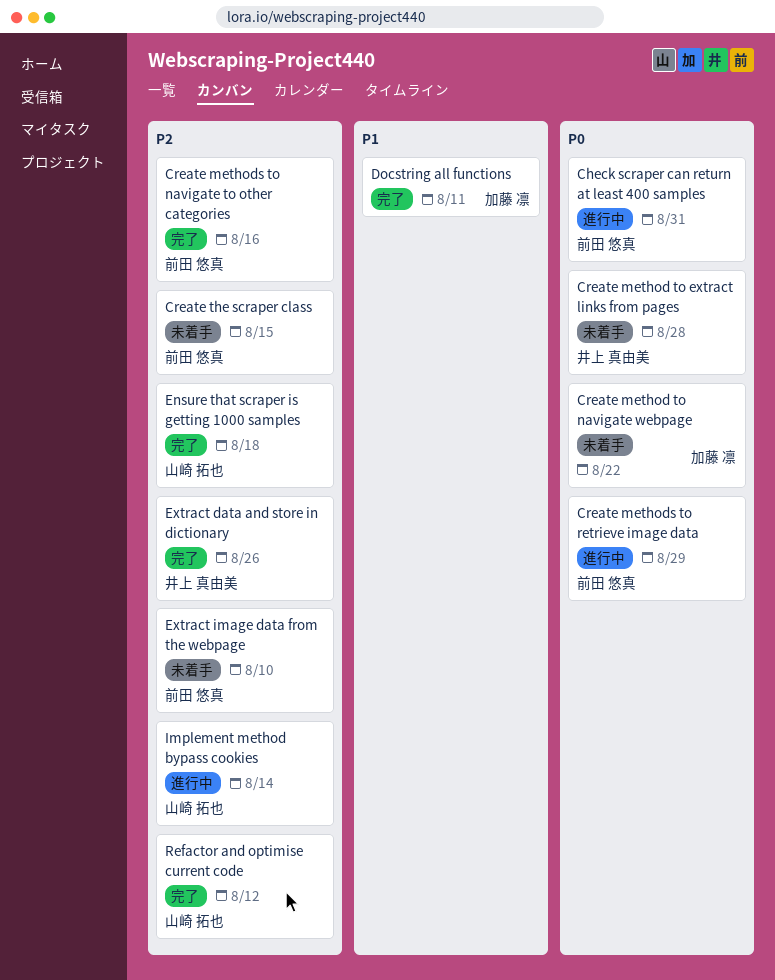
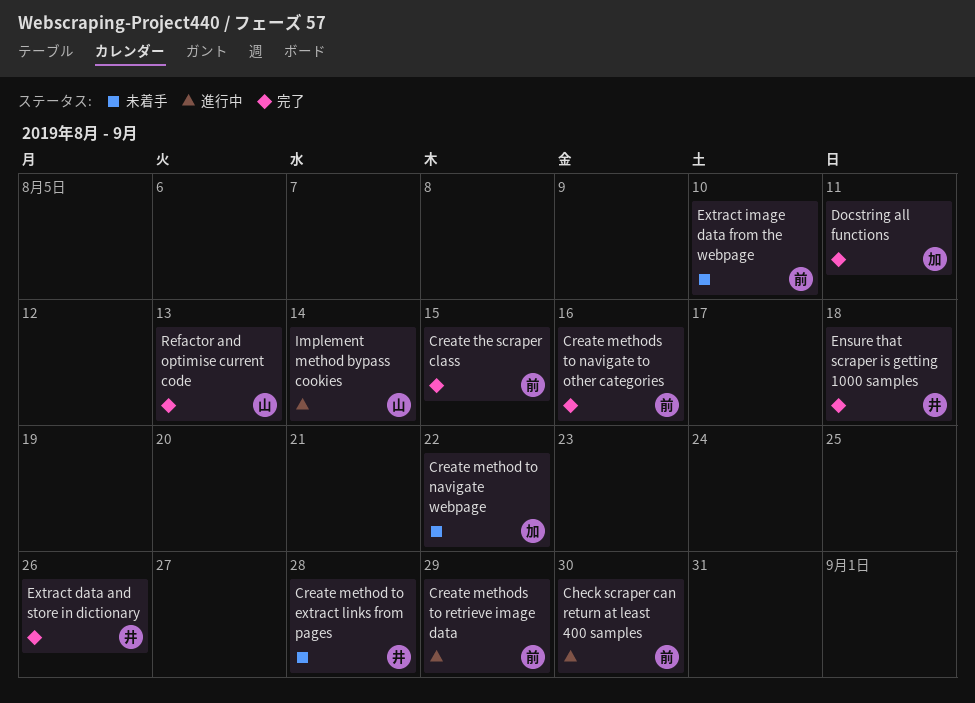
Check scraper can return at least 400 samples, due: Aug 31 -> Aug 30
Create the scraper class, status: 未着手 -> 完了
Ensure that scraper is getting 1000 samples, owner: 山崎 拓也 -> 井上 真由美
Refactor and optimise current code, due: Aug 12 -> Aug 13

